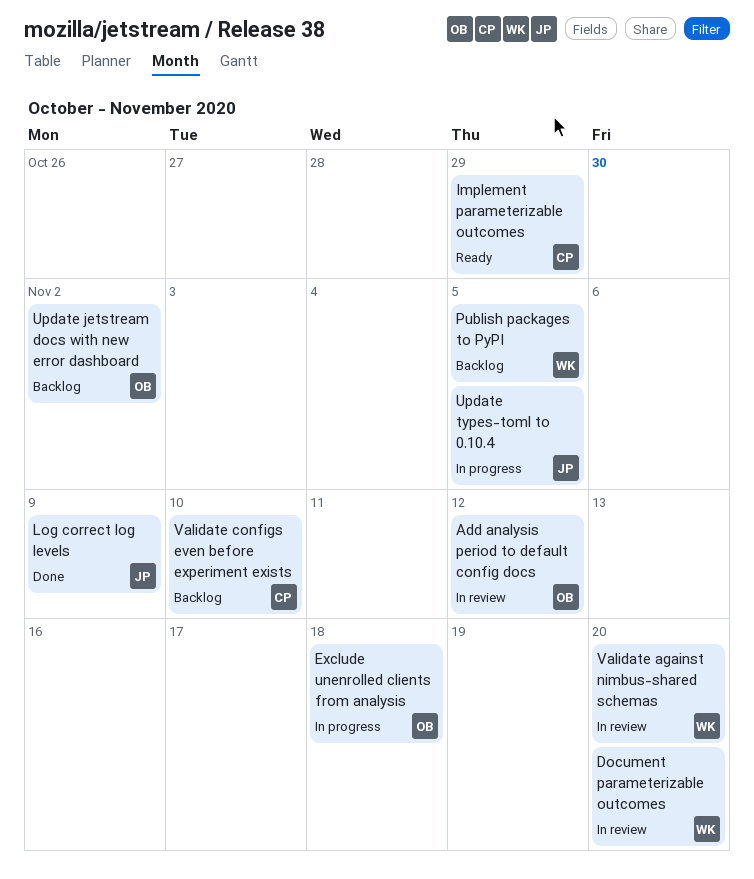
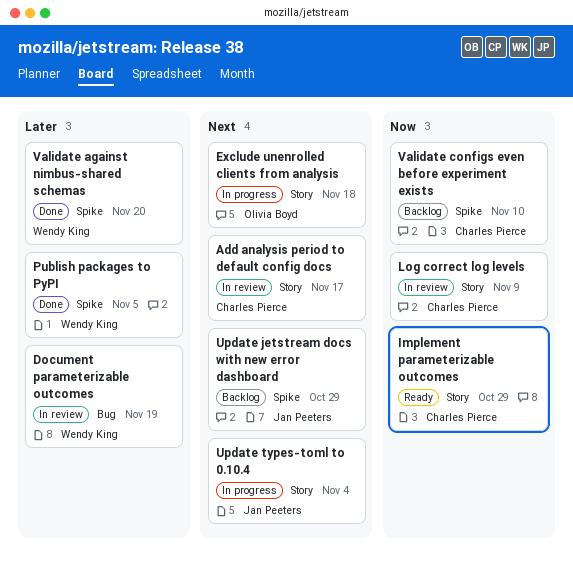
Add analysis period to default config docs, owner: Olivia Boyd -> Charles Pierce
Add analysis period to default config docs, due: Nov 12 -> Nov 17
Document parameterizable outcomes, due: Nov 20 -> Nov 19
Log correct log levels, status: Done -> In review
Log correct log levels, owner: Jan Peeters -> Charles Pierce
Publish packages to PyPI, status: Backlog -> Done
Update jetstream docs with new error dashboard, owner: Olivia Boyd -> Jan Peeters
Update jetstream docs with new error dashboard, due: Nov 2 -> Oct 29
Update types-toml to 0.10.4, due: Nov 5 -> Nov 4
Validate against nimbus-shared schemas, status: In review -> Done

